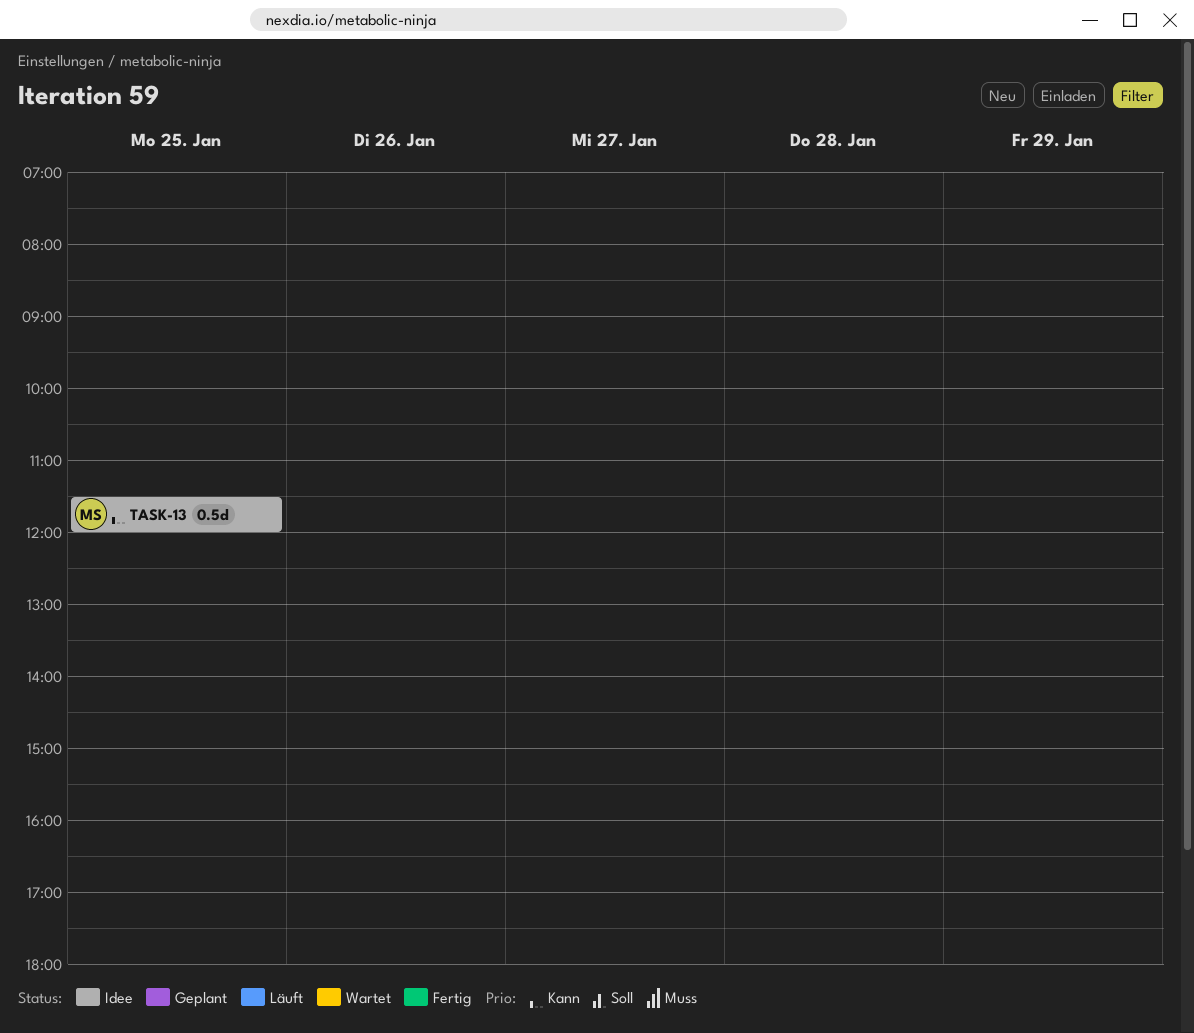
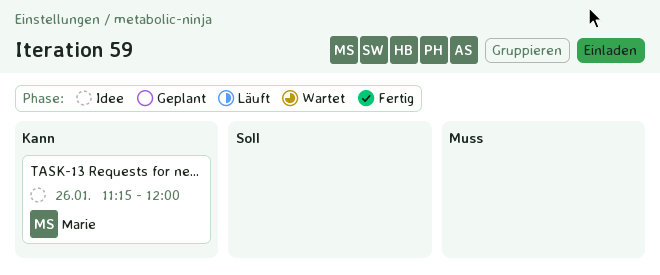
TASK-13, day: Jan 25 -> Jan 26
TASK-13, begins: 11:30 -> 11:15

